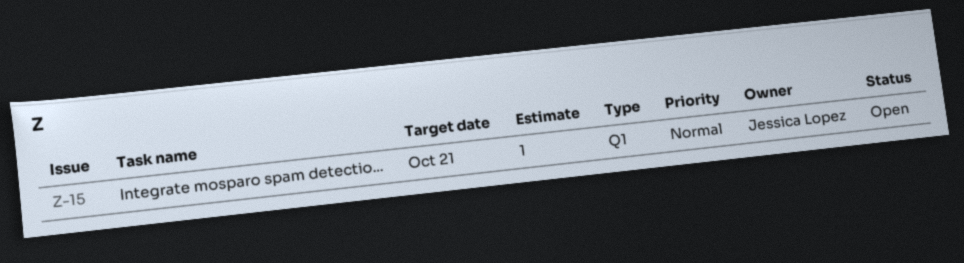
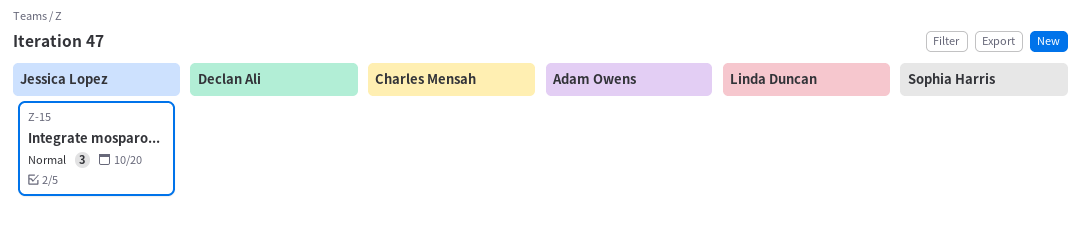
Z-15, estimate: 1 -> 3
Z-15, due: Oct 21 -> Oct 20

